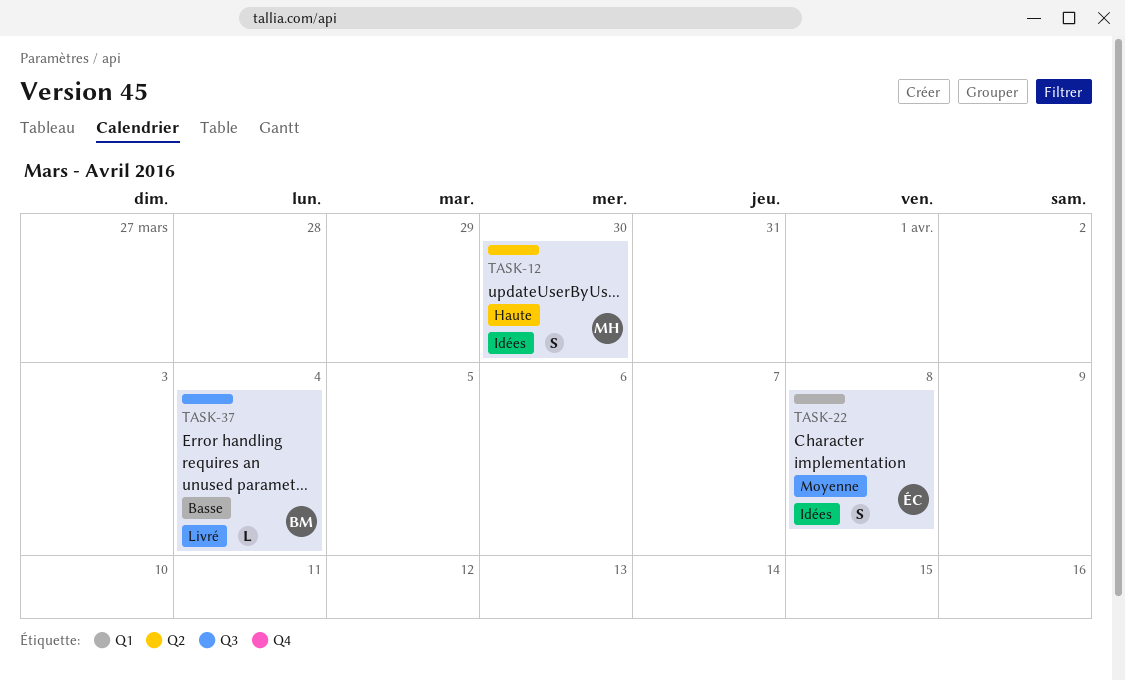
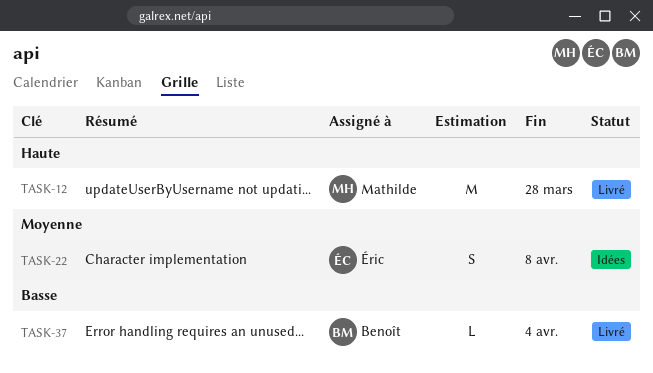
TASK-12, status: Idées -> Livré
TASK-12, estimate: S -> M
TASK-12, due: Mar 30 -> Mar 28

